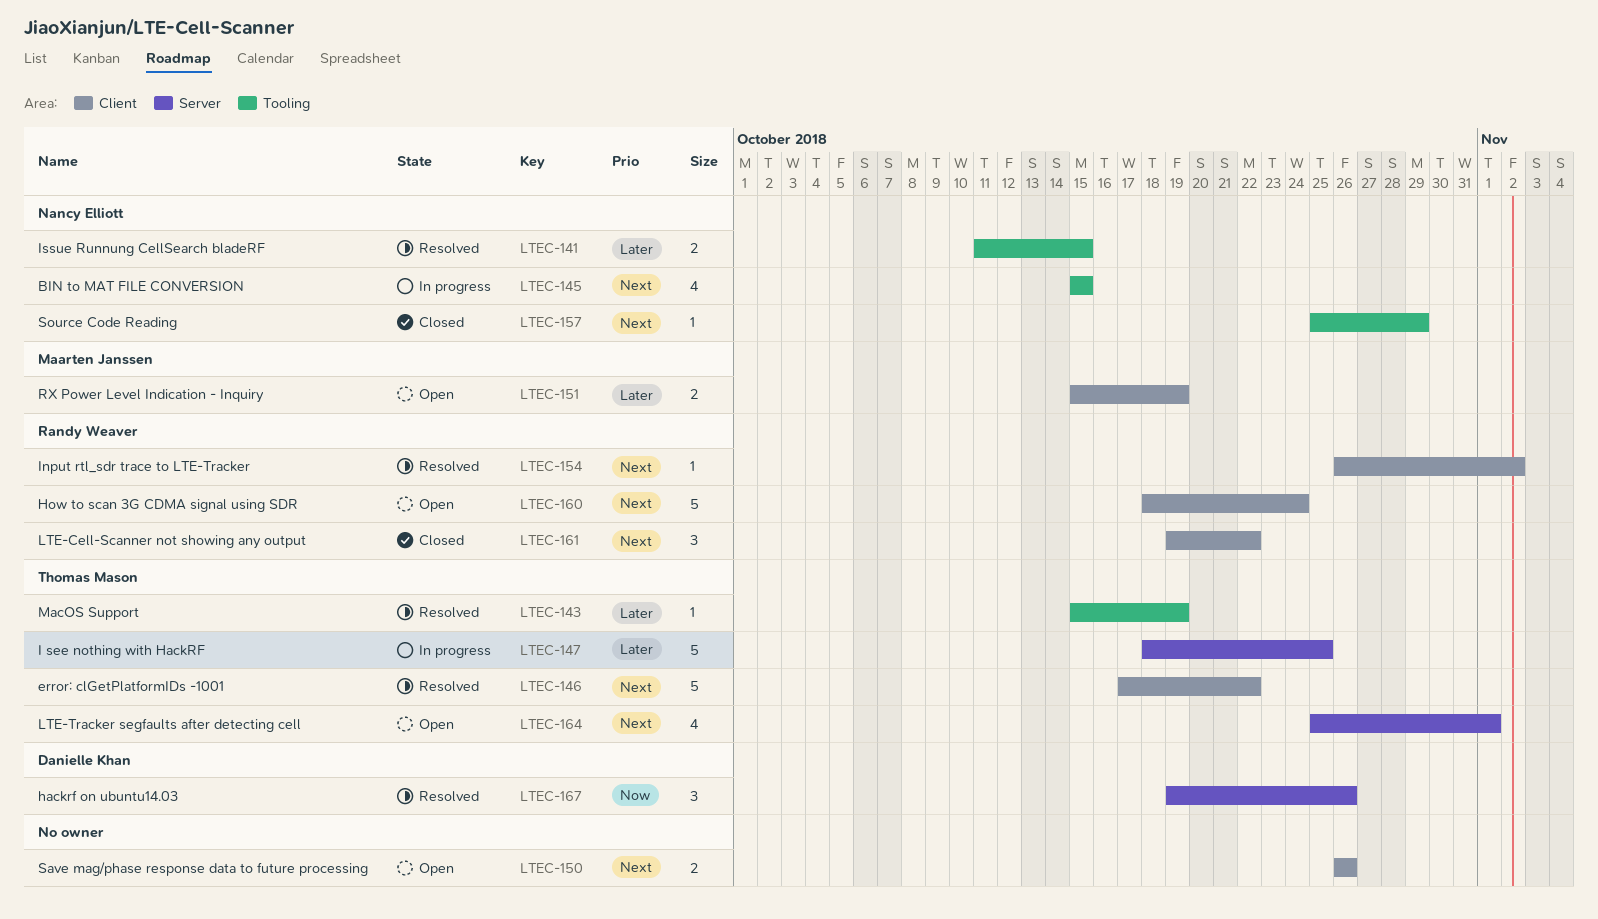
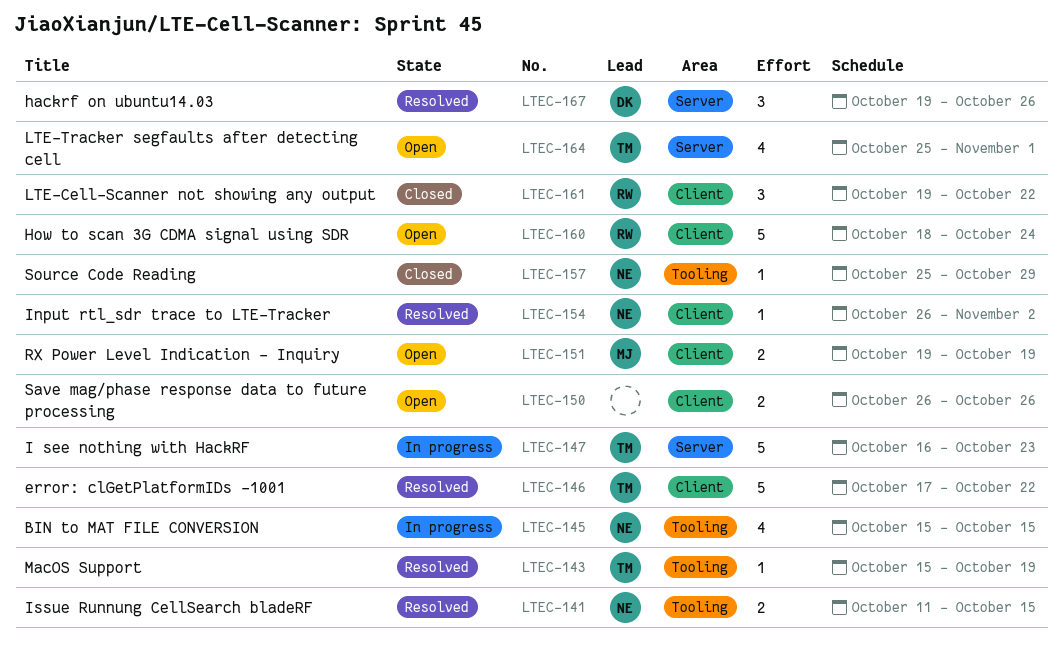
LTEC-147, start: Oct 18 -> Oct 16
LTEC-147, due: Oct 25 -> Oct 23
LTEC-151, start: Oct 15 -> Oct 19
LTEC-154, owner: Randy Weaver -> Nancy Elliott

